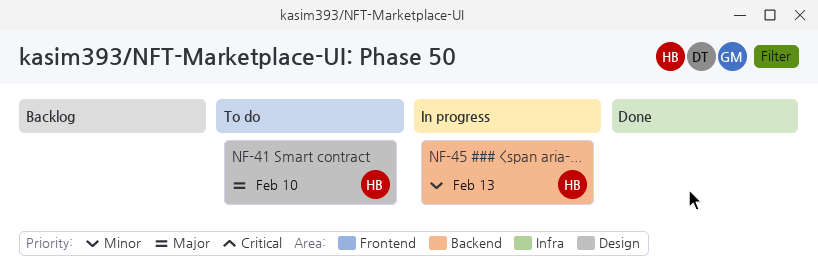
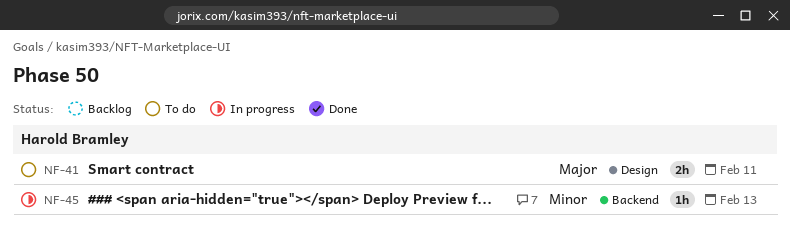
NF-41, due: Feb 10 -> Feb 11

